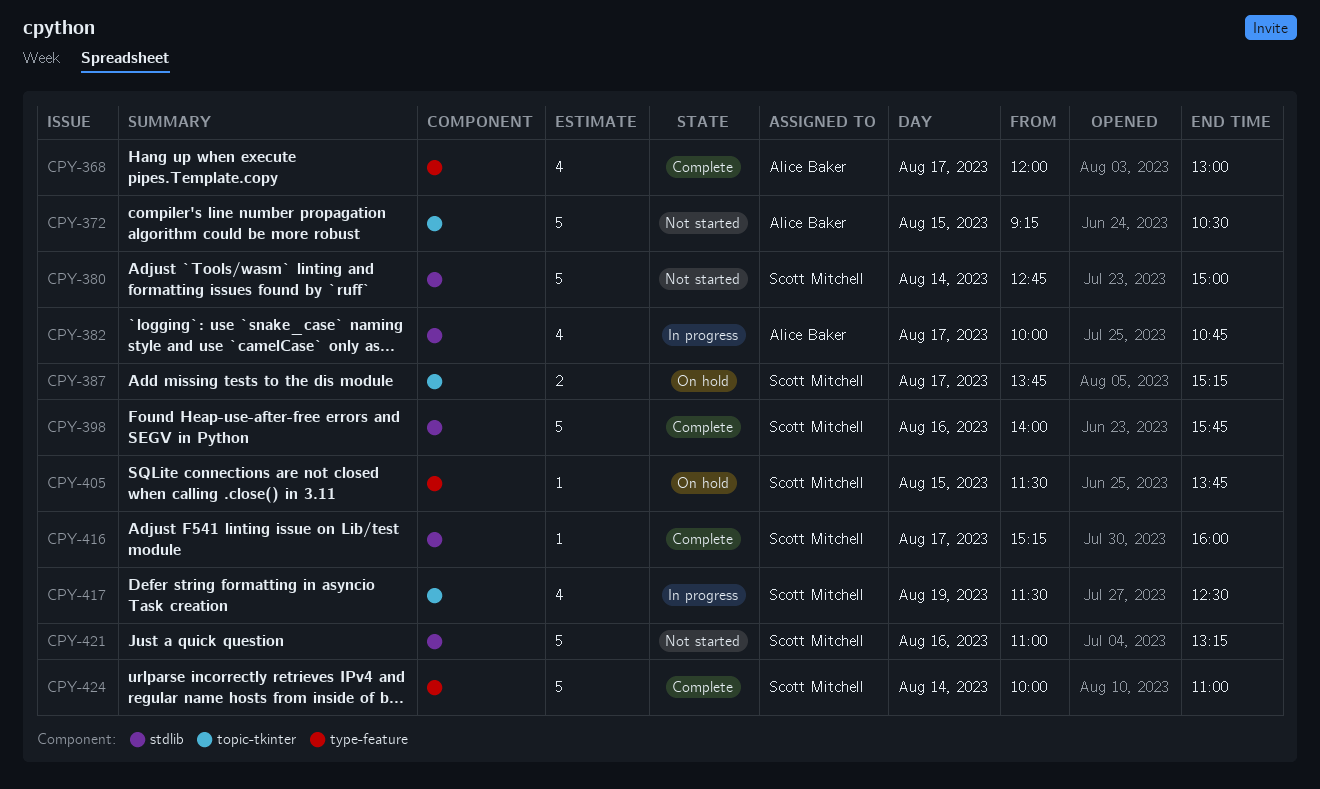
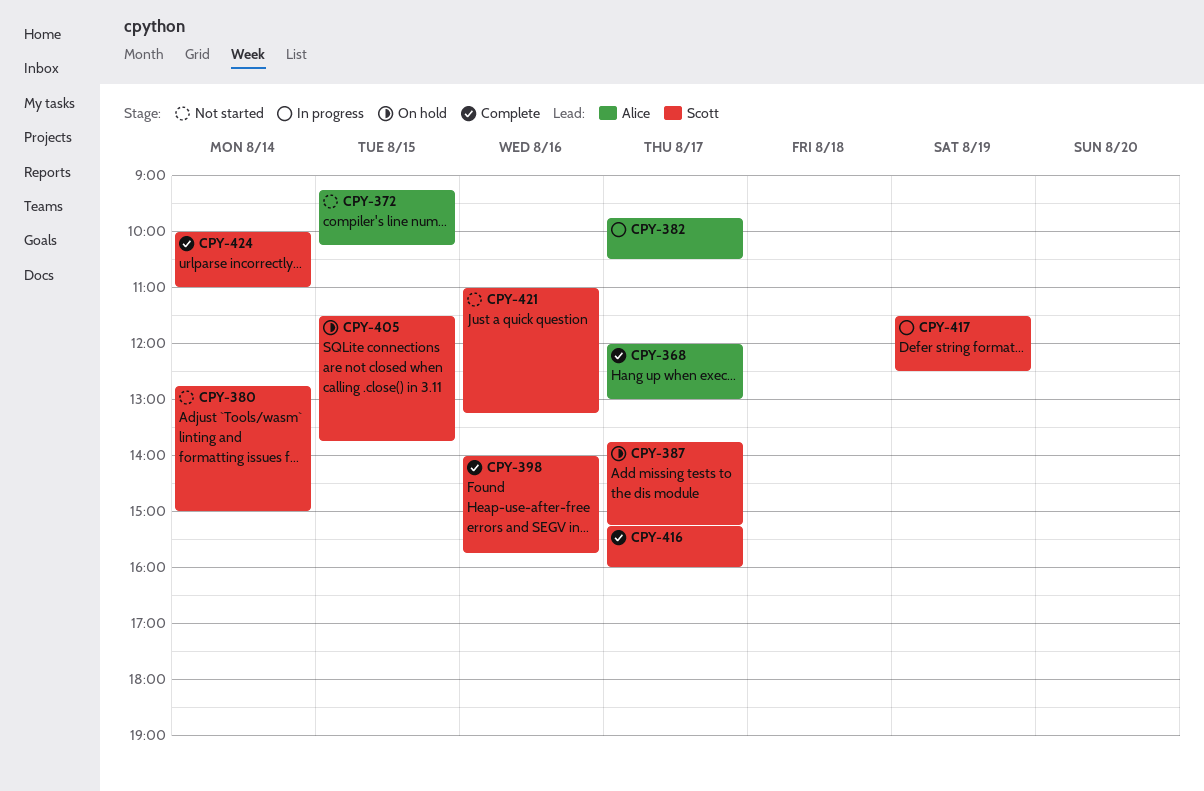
CPY-372, ends: 10:30 -> 10:15
CPY-382, begins: 10:00 -> 09:45
CPY-382, ends: 10:45 -> 10:30

